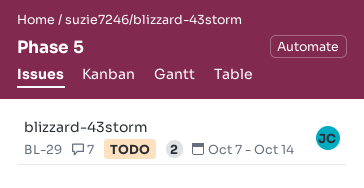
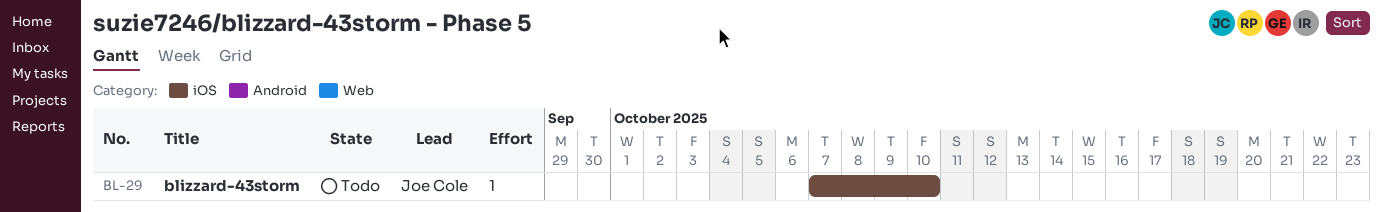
BL-29, estimate: 2 -> 1
BL-29, due: Oct 14 -> Oct 10

